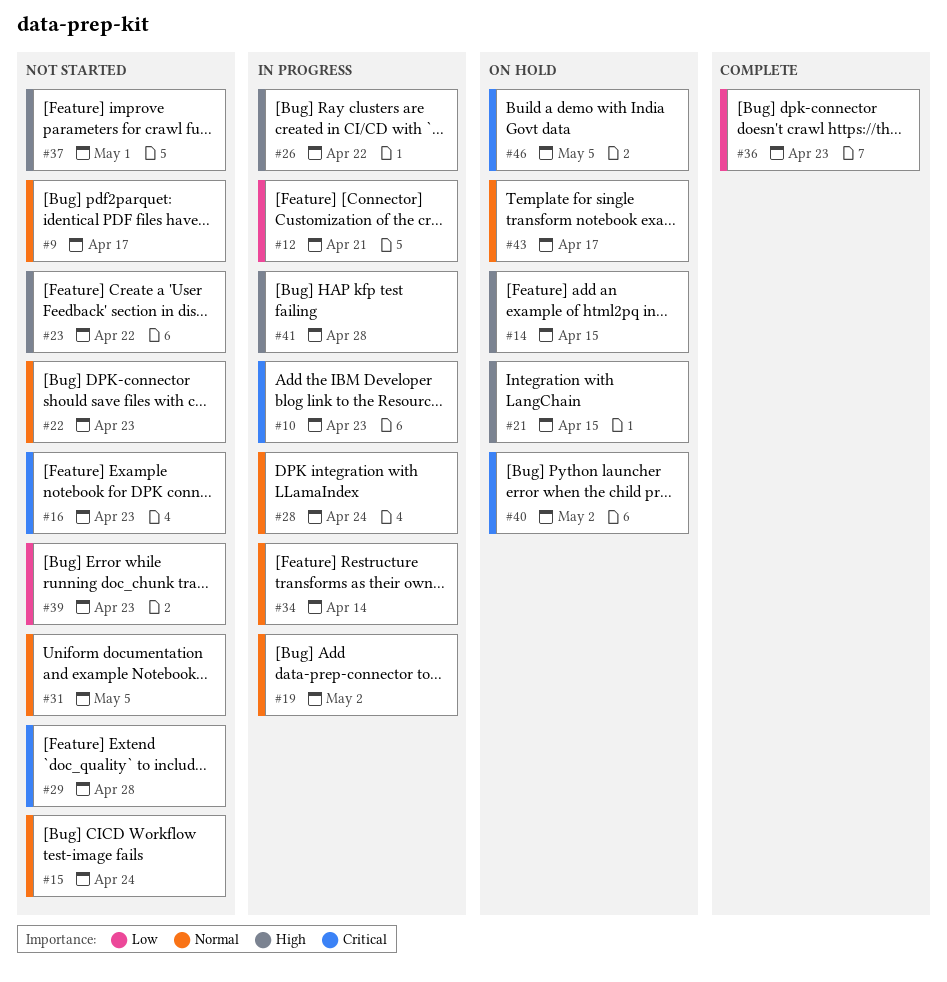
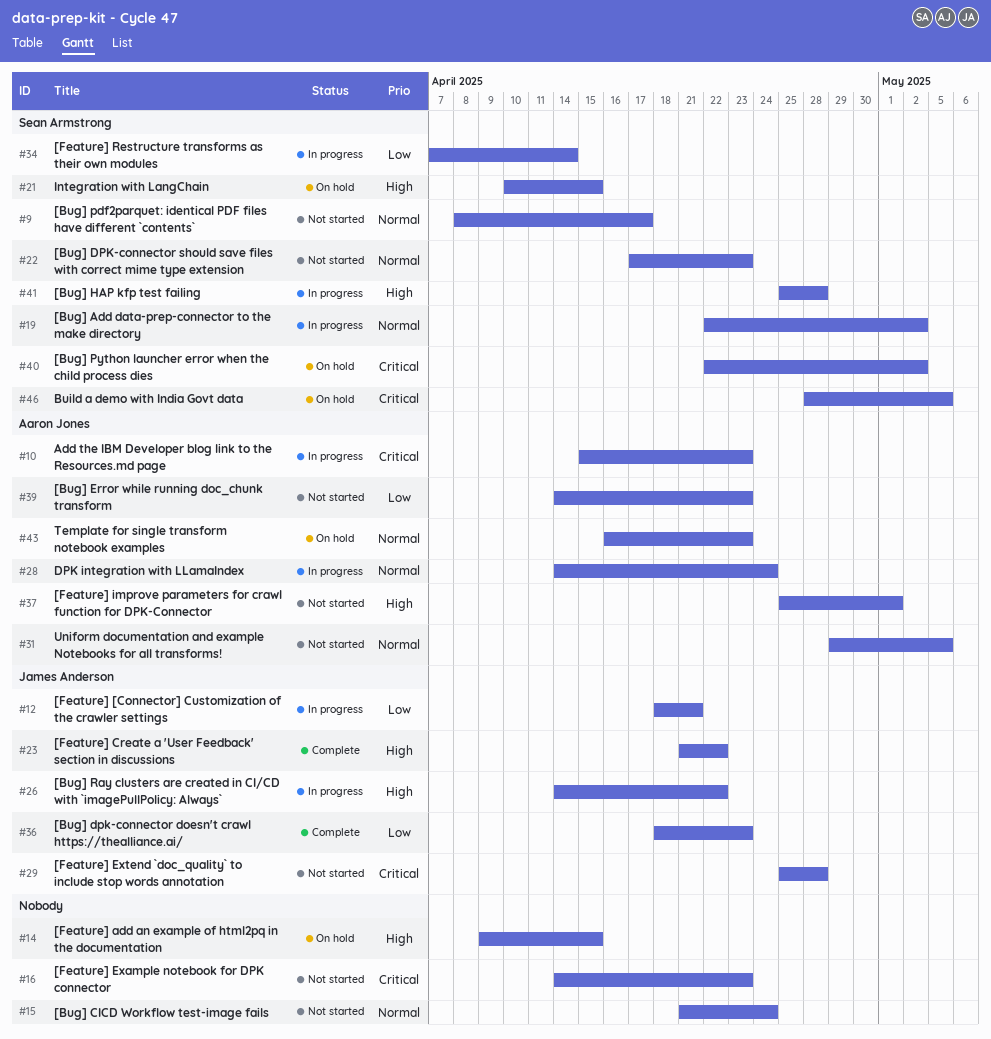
#23, status: Not started -> Complete
#34, priority: Normal -> Low
#43, due: Apr 17 -> Apr 23

